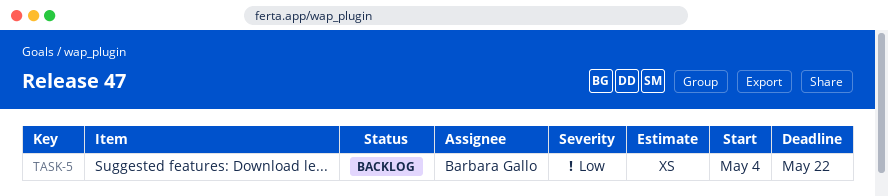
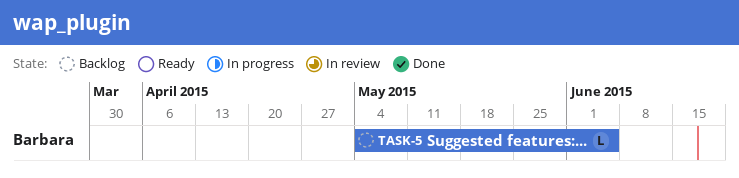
TASK-5, estimate: XS -> L
TASK-5, due: May 22 -> Jun 5

